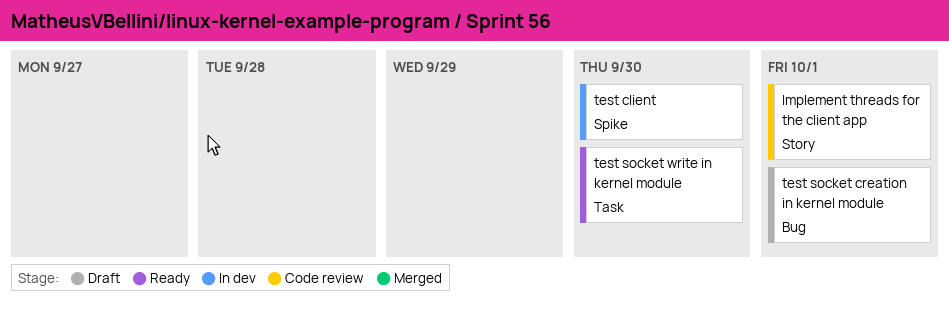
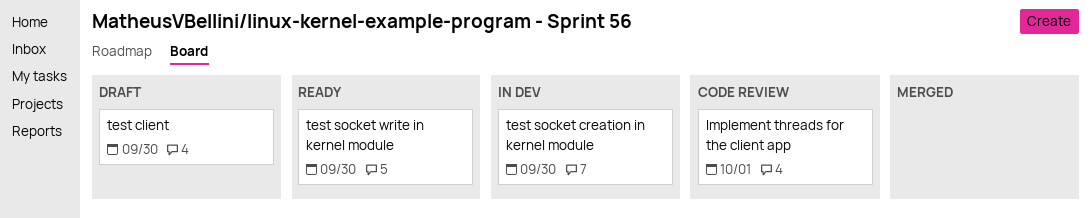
test client, status: In dev -> Draft
test socket creation in kernel module, status: Draft -> In dev
test socket creation in kernel module, due: Oct 1 -> Sep 30

